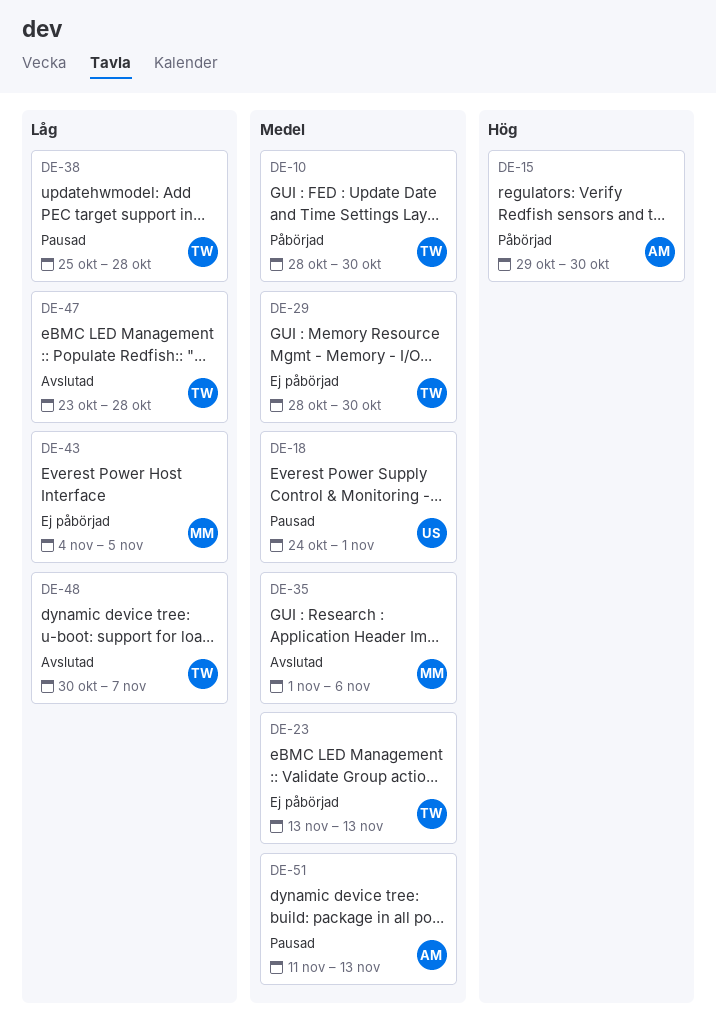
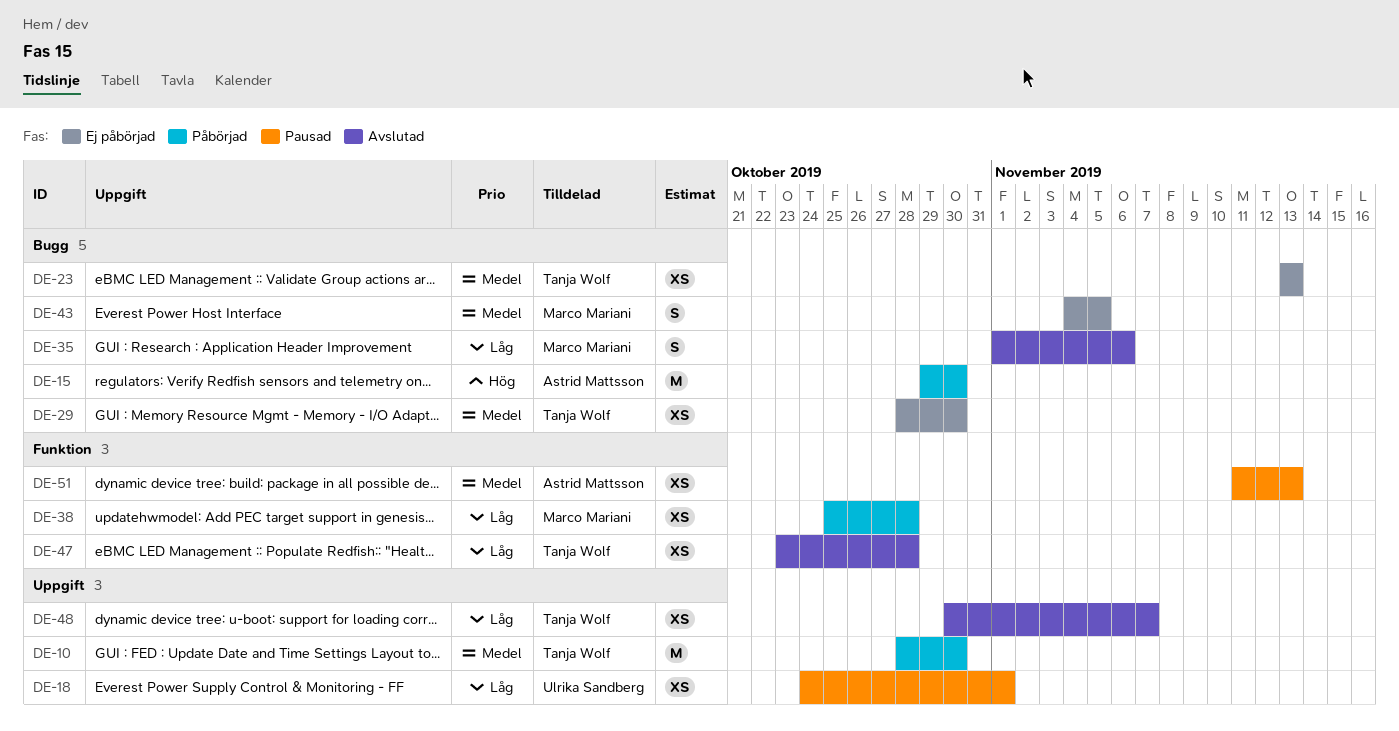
DE-18, priority: Medel -> Låg
DE-35, priority: Medel -> Låg
DE-38, status: Pausad -> Påbörjad
DE-38, owner: Tanja Wolf -> Marco Mariani
DE-43, priority: Låg -> Medel

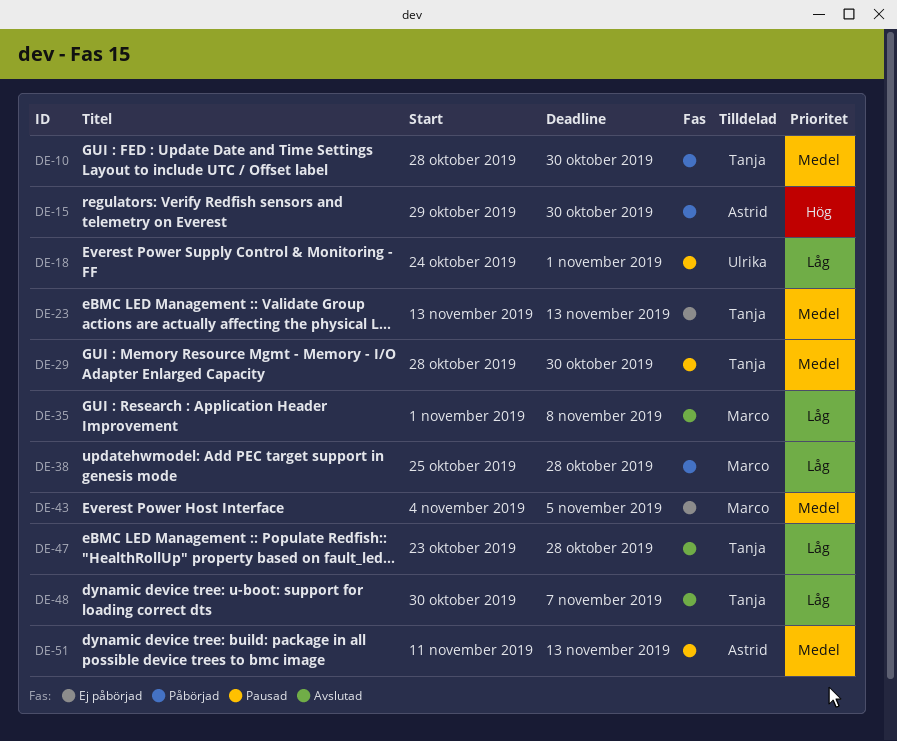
DE-29, status: Ej påbörjad -> Pausad
DE-35, due: Nov 6 -> Nov 8

